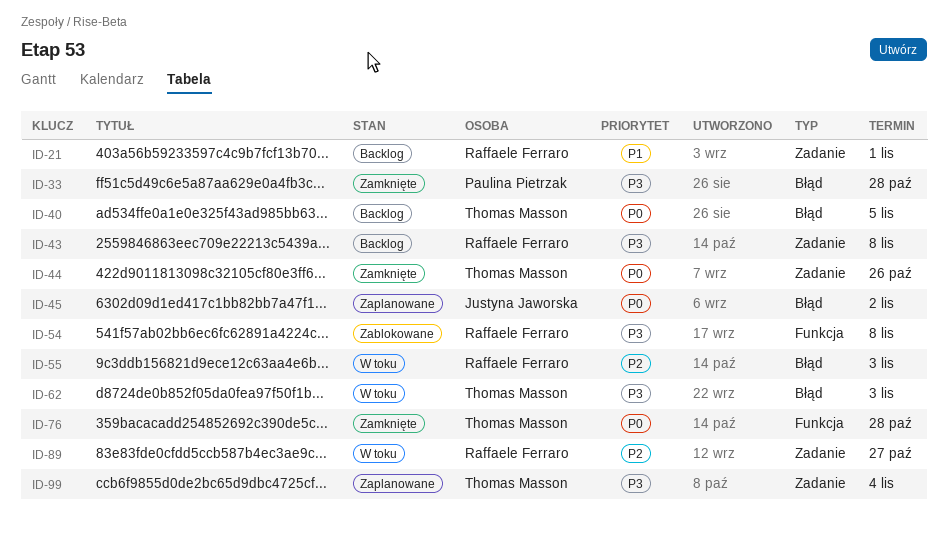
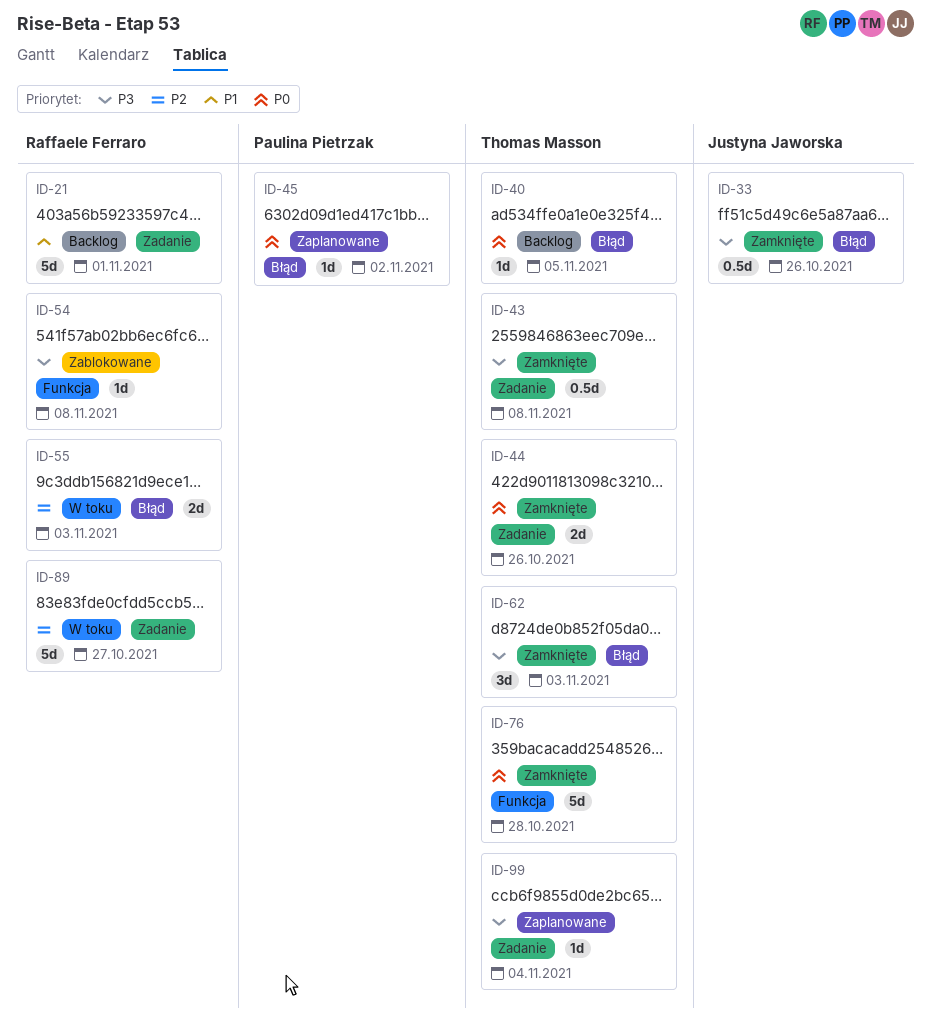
ID-33, owner: Paulina Pietrzak -> Justyna Jaworska
ID-33, due: Oct 28 -> Oct 26
ID-43, status: Backlog -> Zamknięte
ID-43, owner: Raffaele Ferraro -> Thomas Masson
ID-45, owner: Justyna Jaworska -> Paulina Pietrzak
ID-62, status: W toku -> Zamknięte

